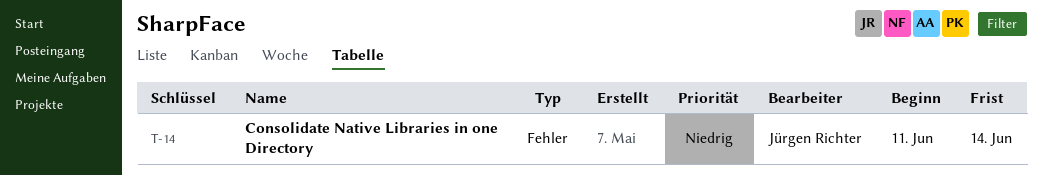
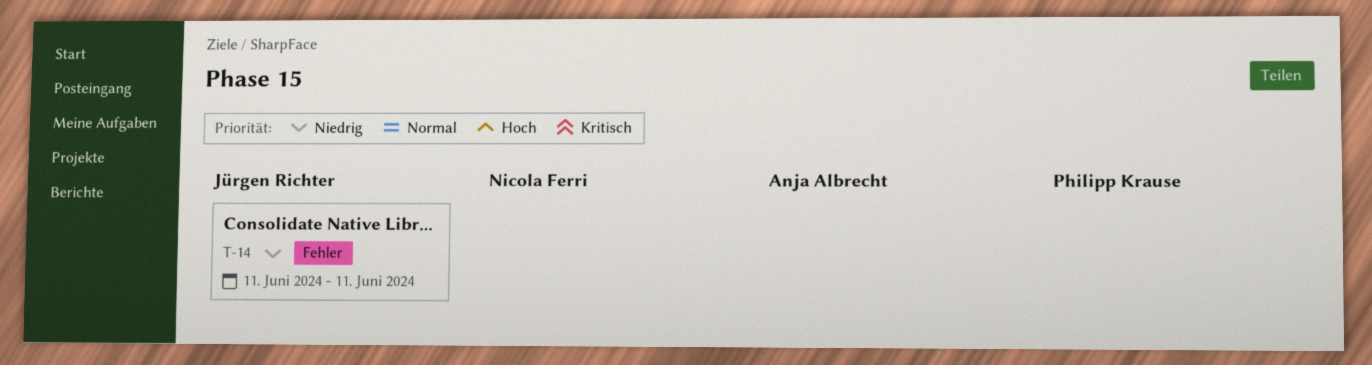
T-14, due: Jun 14 -> Jun 11

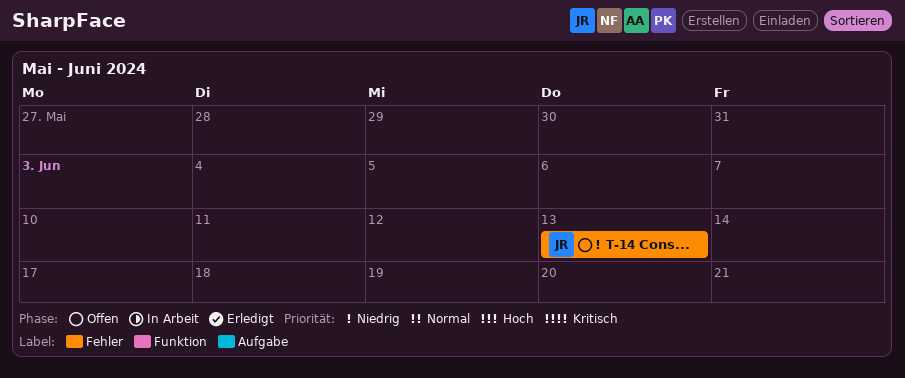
T-14, start: Jun 11 -> Jun 13
T-14, due: Jun 11 -> Jun 13

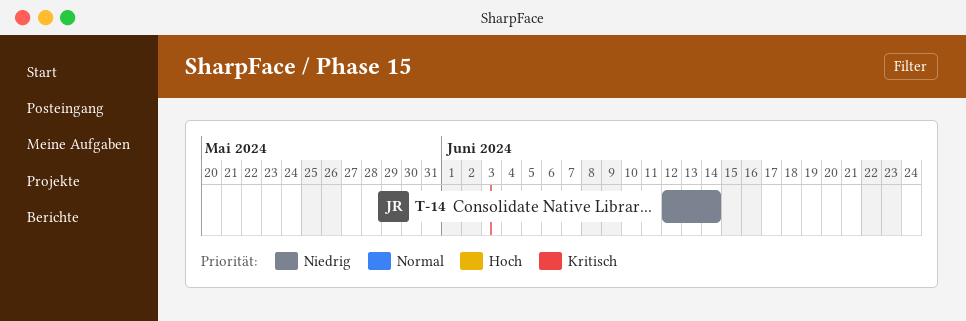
T-14, start: Jun 13 -> Jun 12
T-14, due: Jun 13 -> Jun 14

